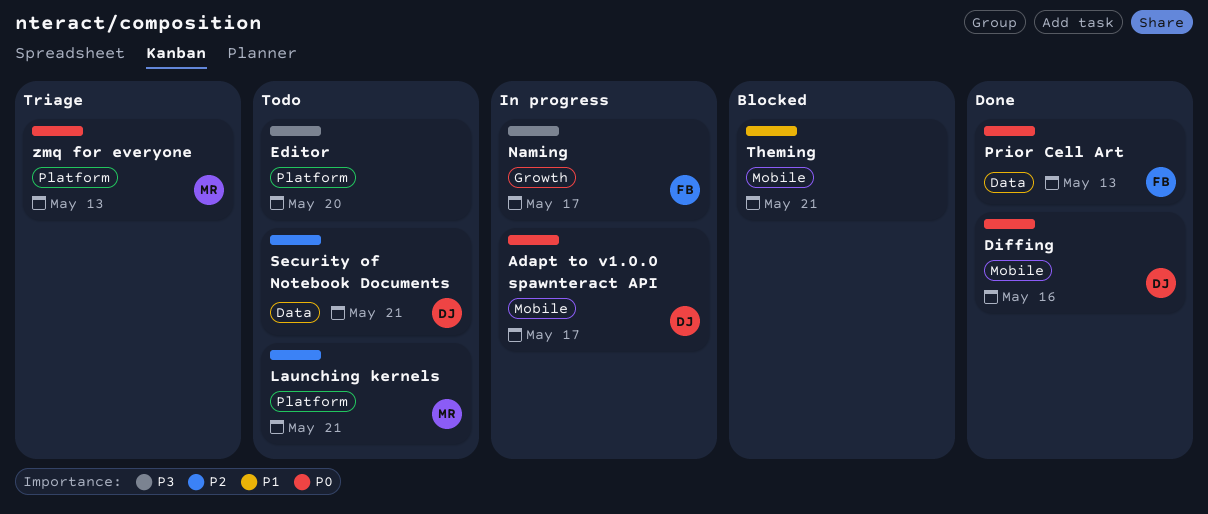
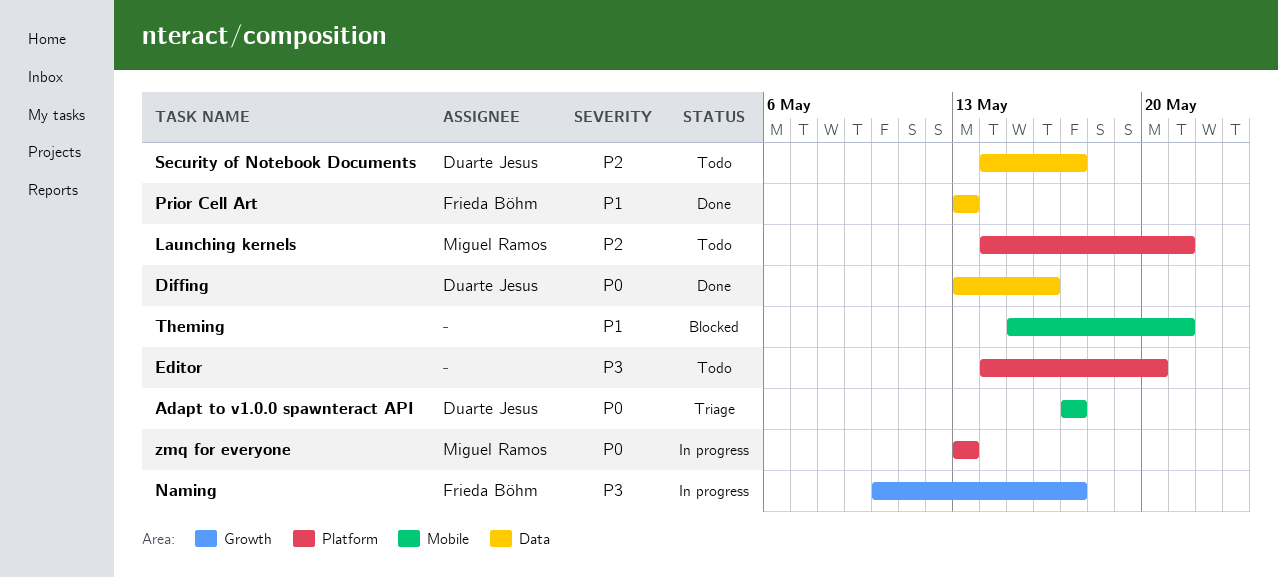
Adapt to v1.0.0 spawnteract API, status: In progress -> Triage
Diffing, label: Mobile -> Data
Prior Cell Art, priority: P0 -> P1
Security of Notebook Documents, due: May 21 -> May 17
zmq for everyone, status: Triage -> In progress

